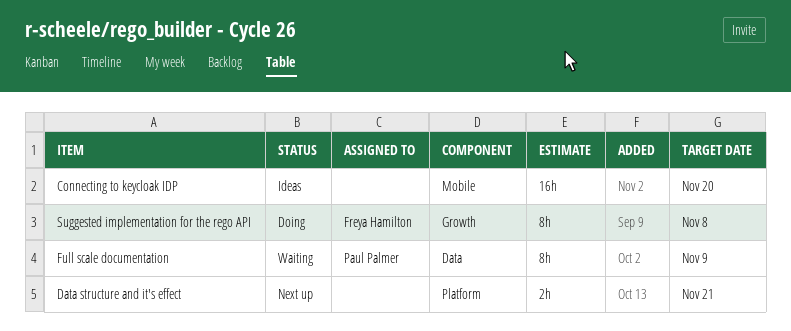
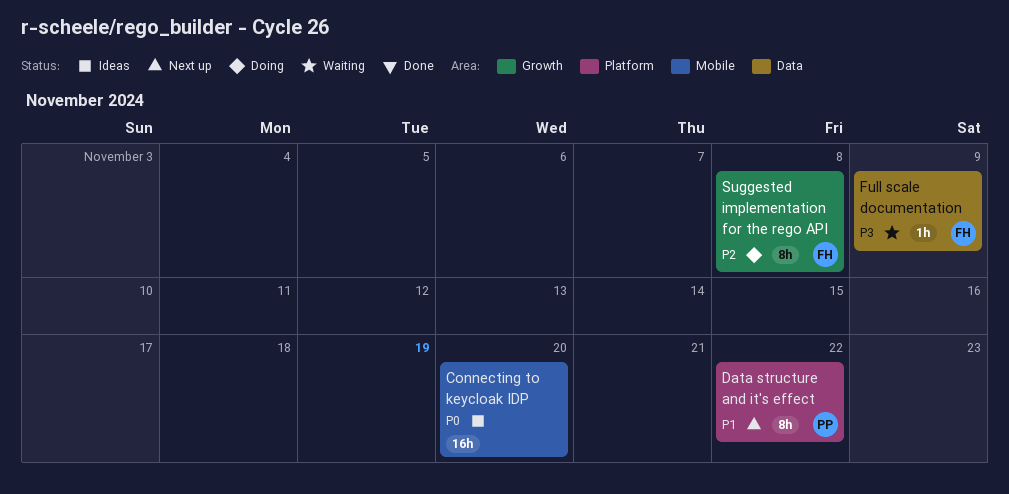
Data structure and it's effect, owner: none -> Paul Palmer
Data structure and it's effect, estimate: 2h -> 8h
Data structure and it's effect, due: Nov 21 -> Nov 22
Full scale documentation, owner: Paul Palmer -> Freya Hamilton
Full scale documentation, estimate: 8h -> 1h

